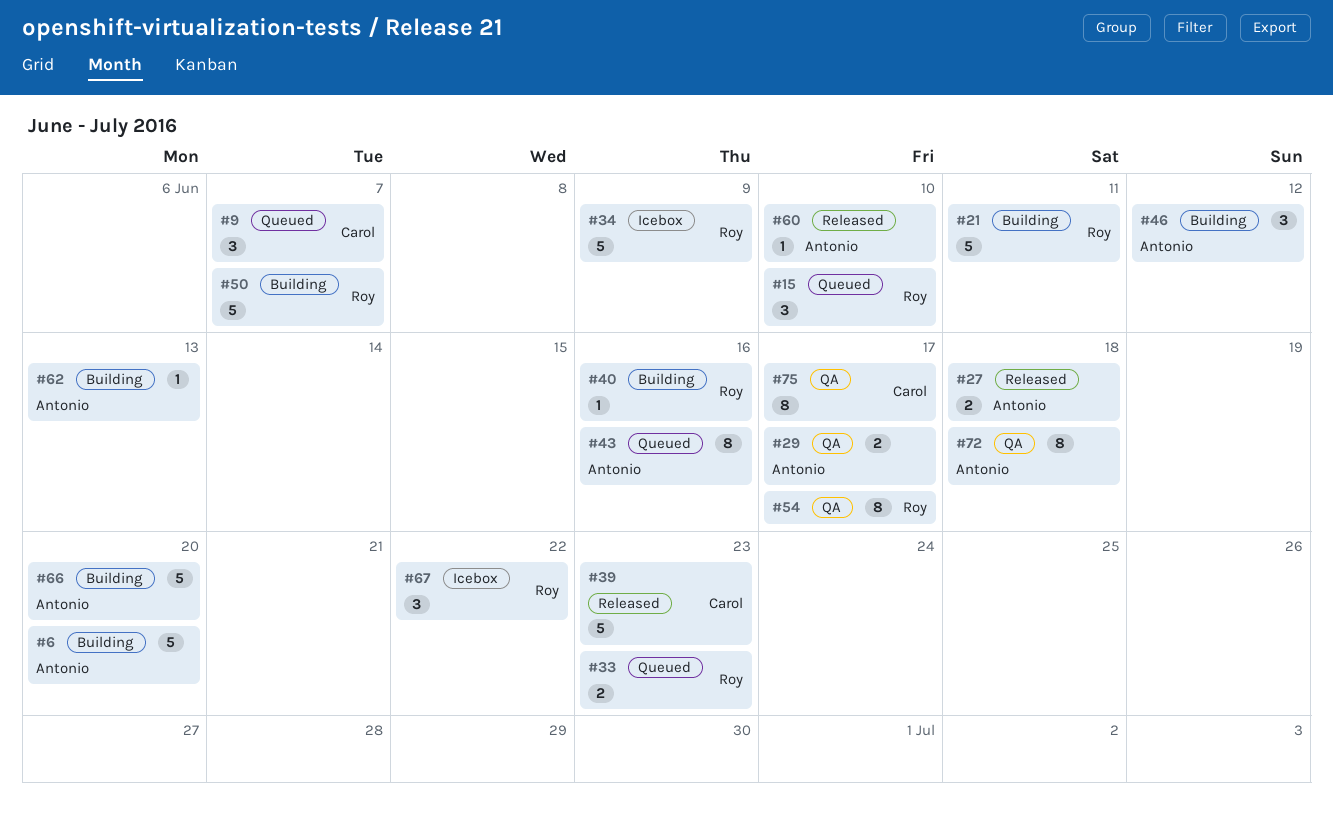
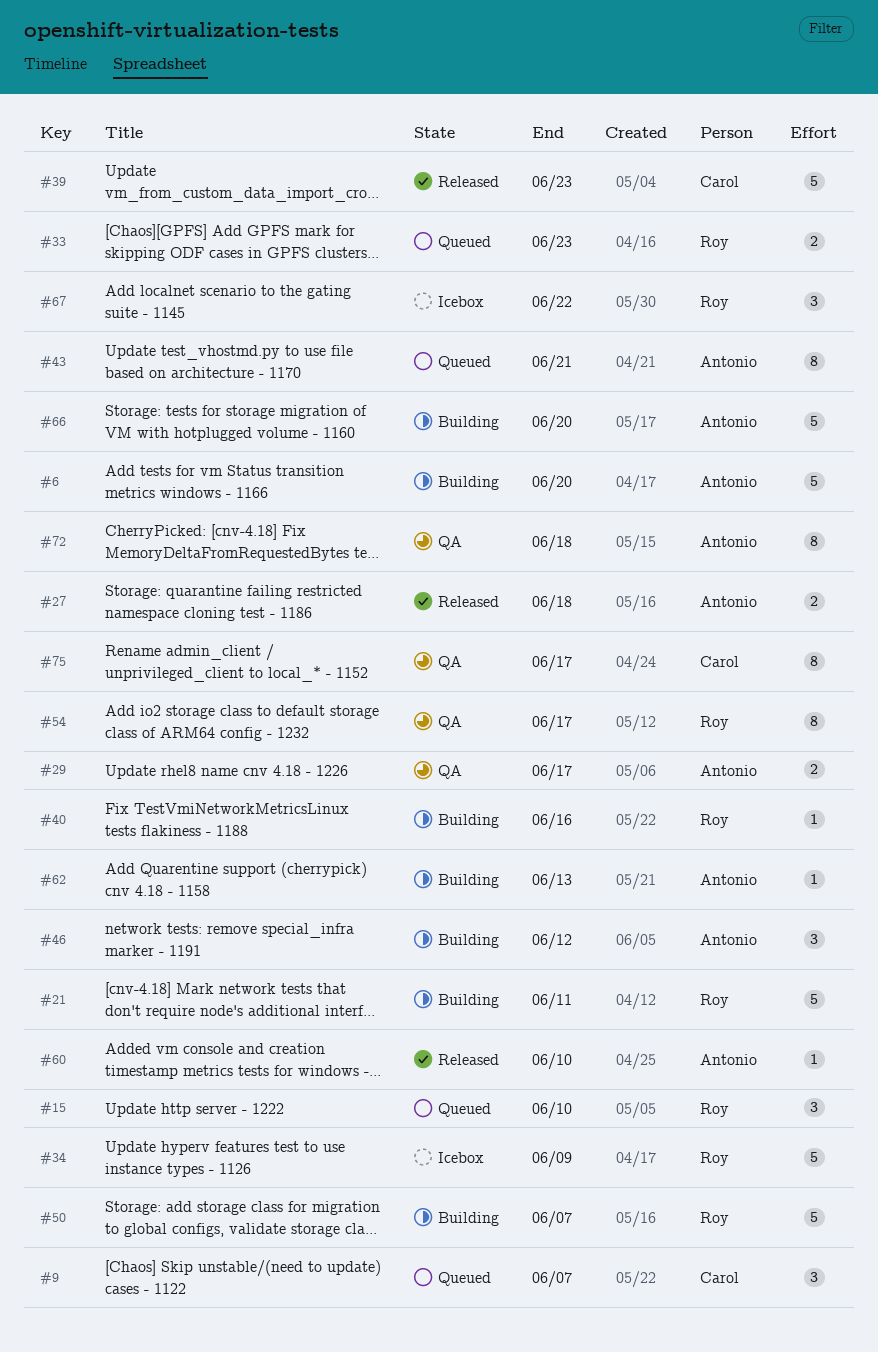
#43, due: Jun 16 -> Jun 21

